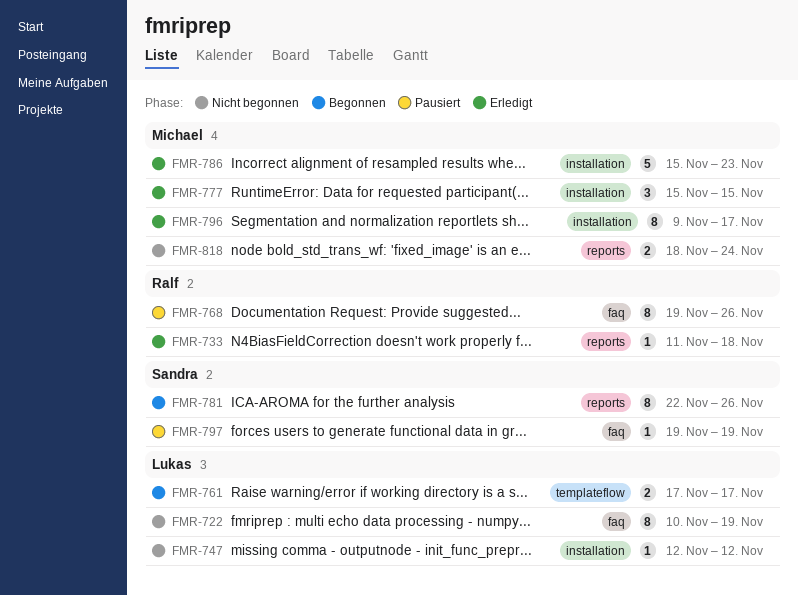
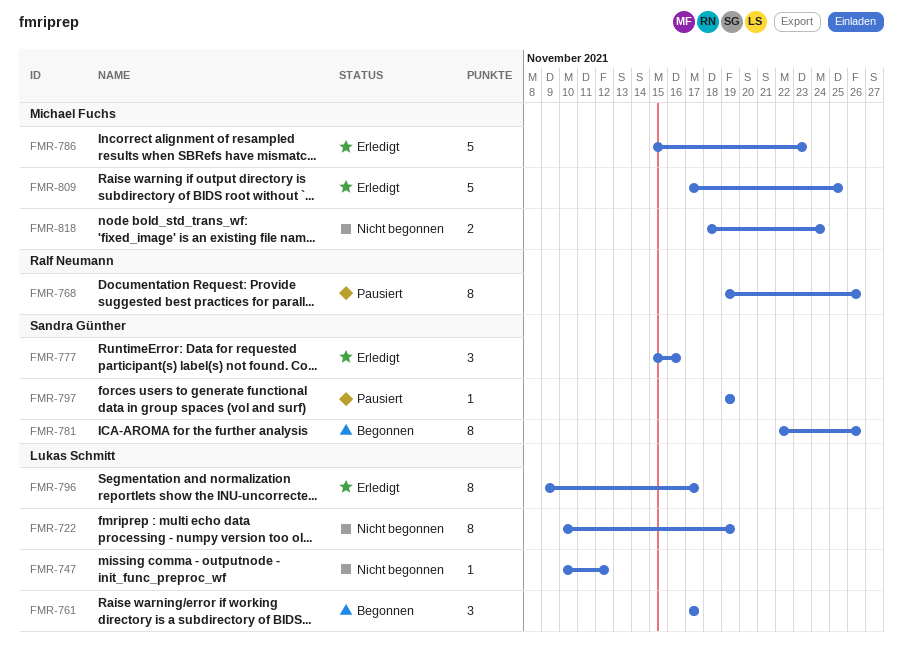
FMR-733: present -> none
FMR-747, start: Nov 12 -> Nov 10
FMR-761, estimate: 2 -> 3
FMR-777, owner: Michael Fuchs -> Sandra Günther
FMR-777, due: Nov 15 -> Nov 16
FMR-796, owner: Michael Fuchs -> Lukas Schmitt
FMR-809: none -> present

